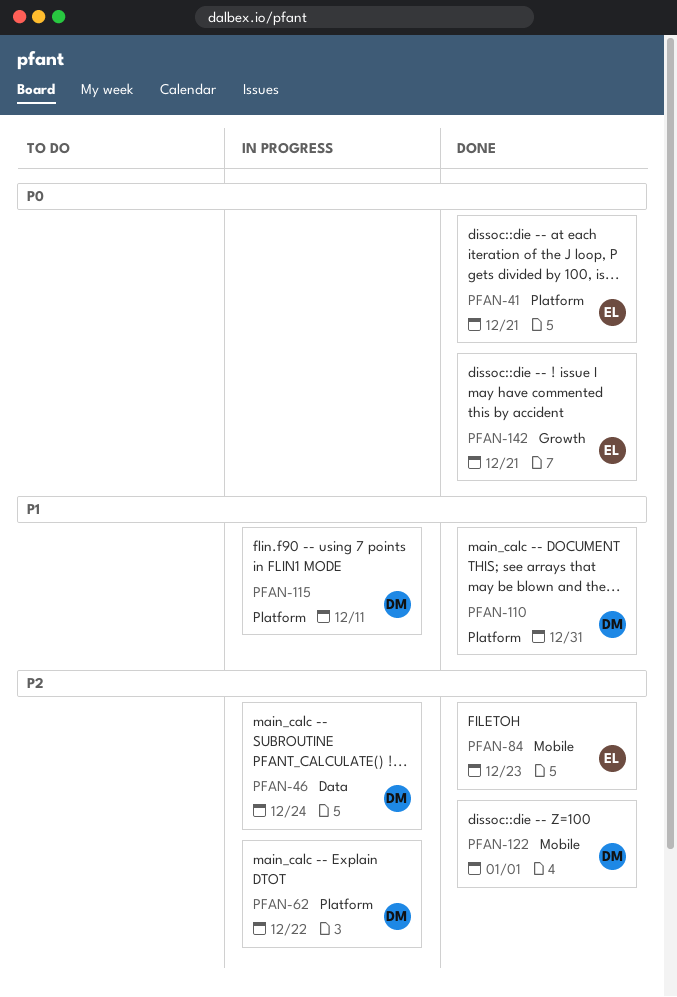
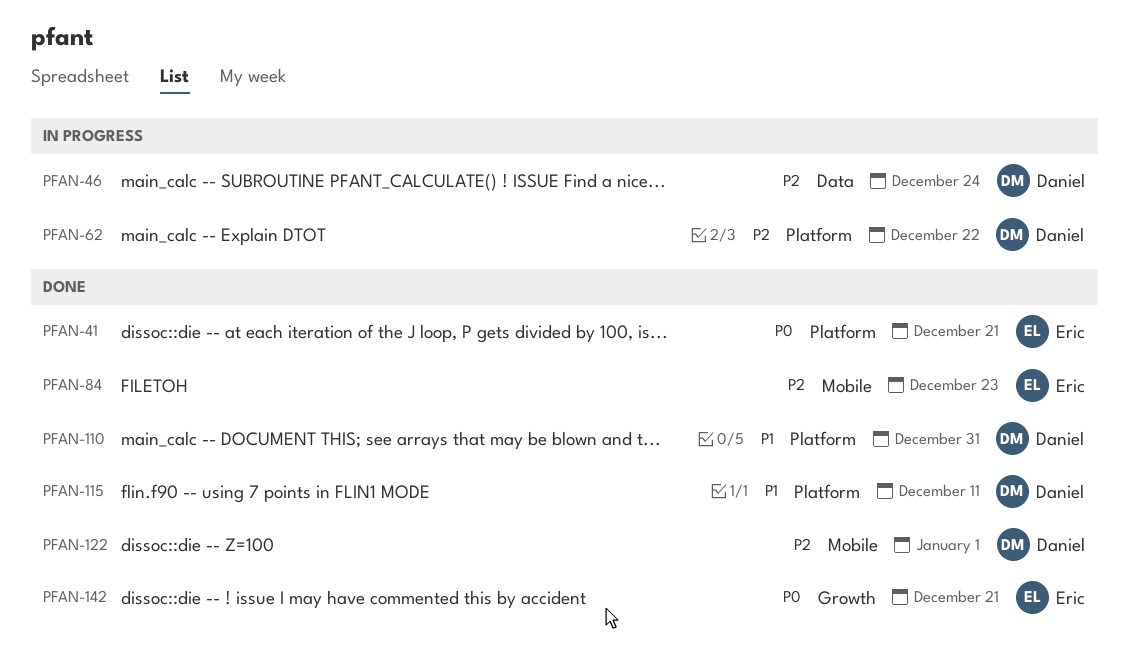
PFAN-115, status: In progress -> Done

